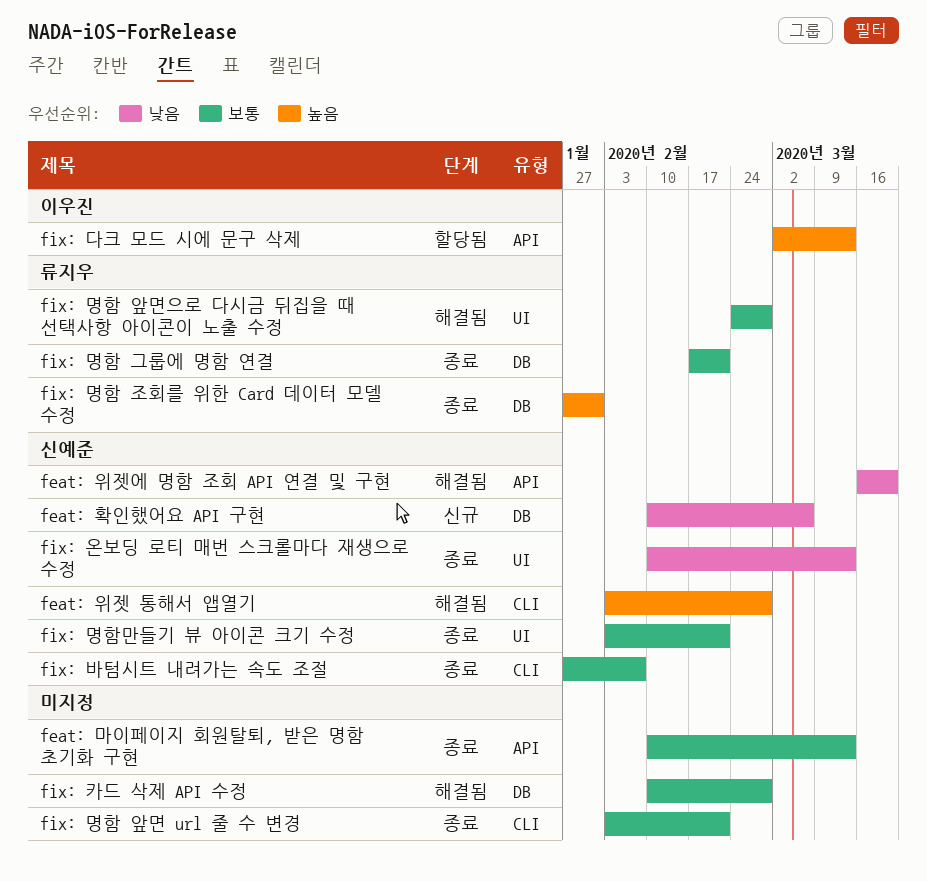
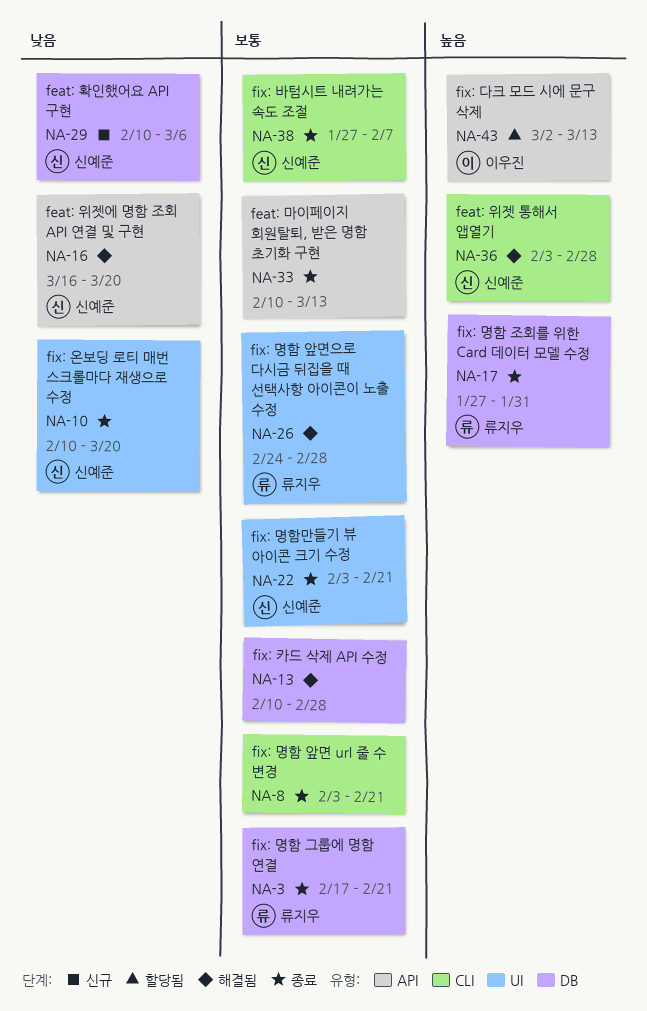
fix: 온보딩 로티 매번 스크롤마다 재생으로 수정, due: Mar 13 -> Mar 20

